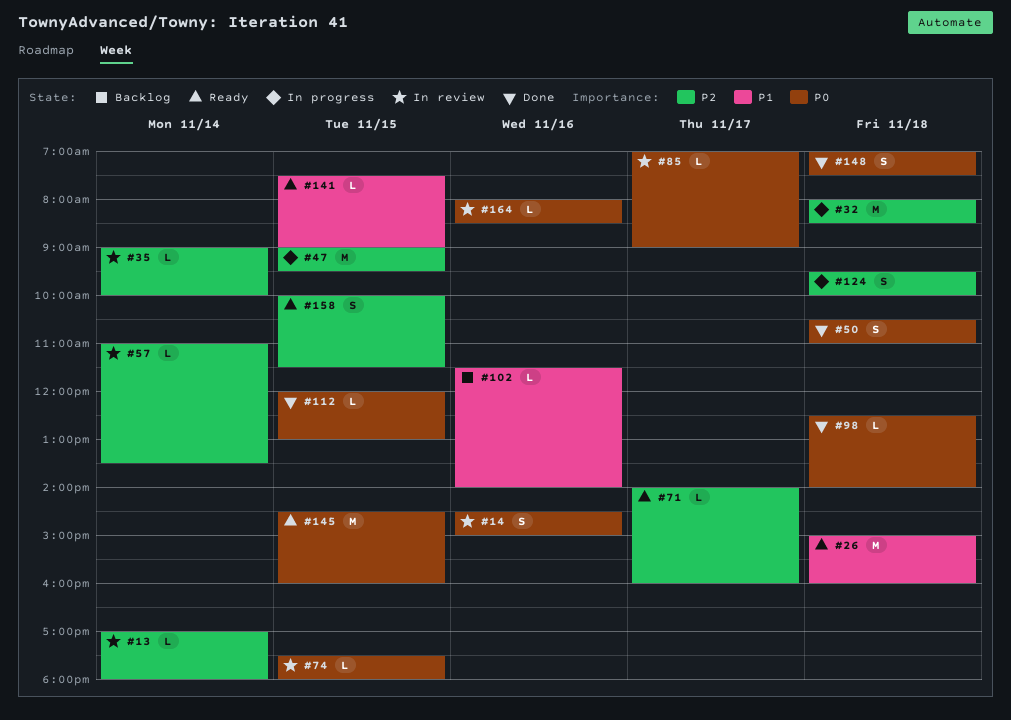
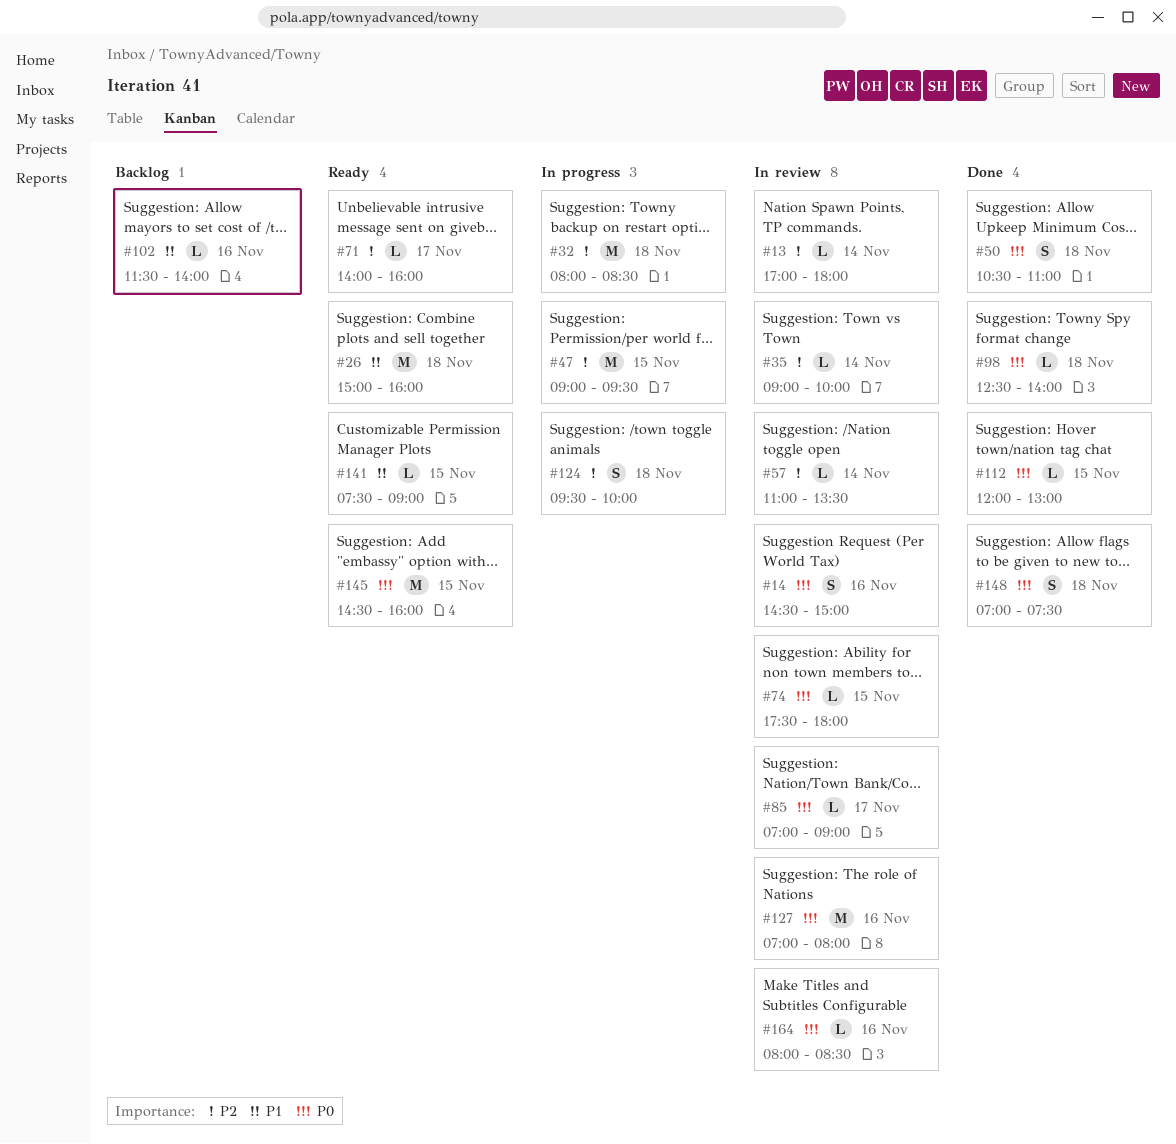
#127: none -> present
#158: present -> none

